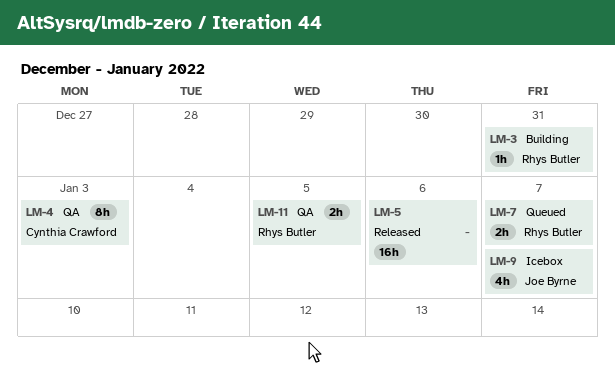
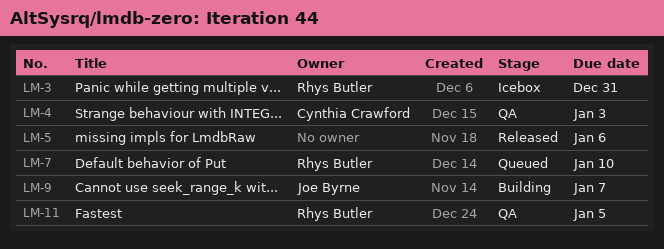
LM-3, status: Building -> Icebox
LM-7, due: Jan 7 -> Jan 10
LM-9, status: Icebox -> Building

